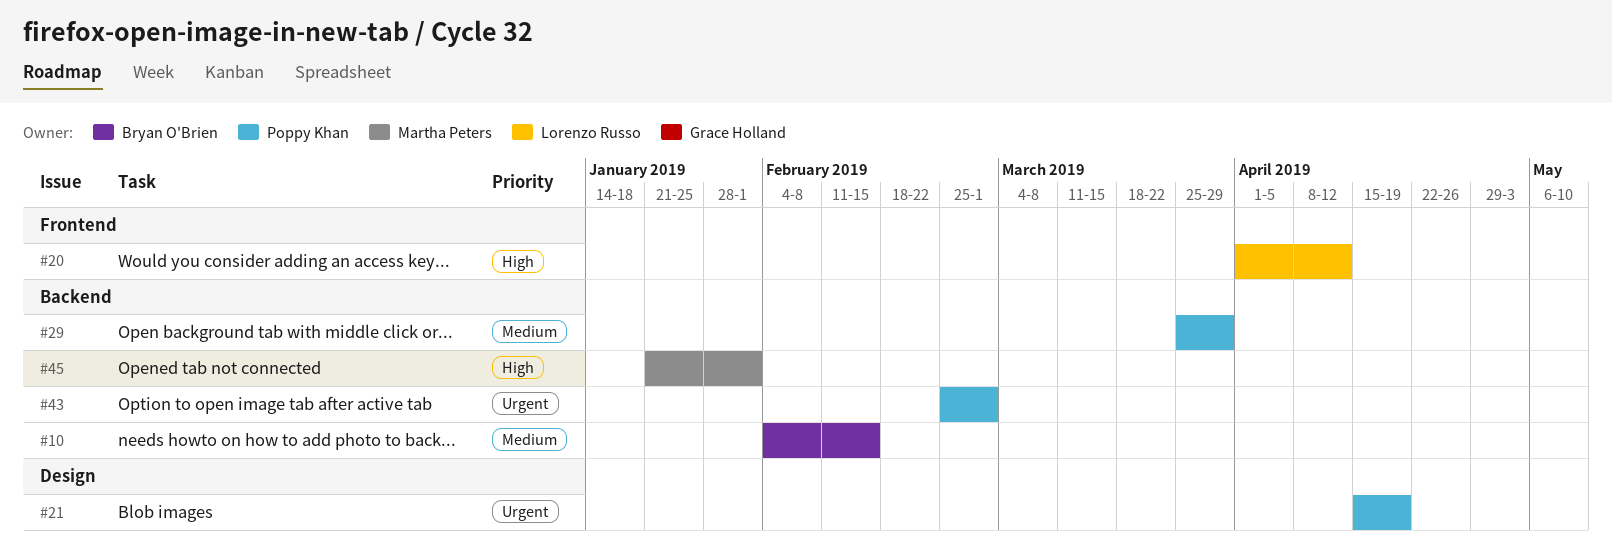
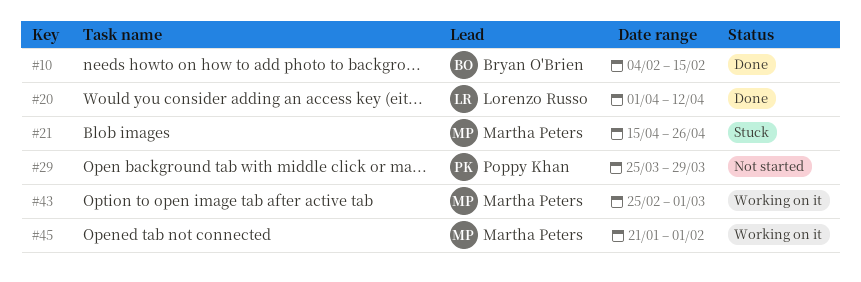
#21, owner: Poppy Khan -> Martha Peters
#21, due: Apr 19 -> Apr 26
#43, owner: Poppy Khan -> Martha Peters

